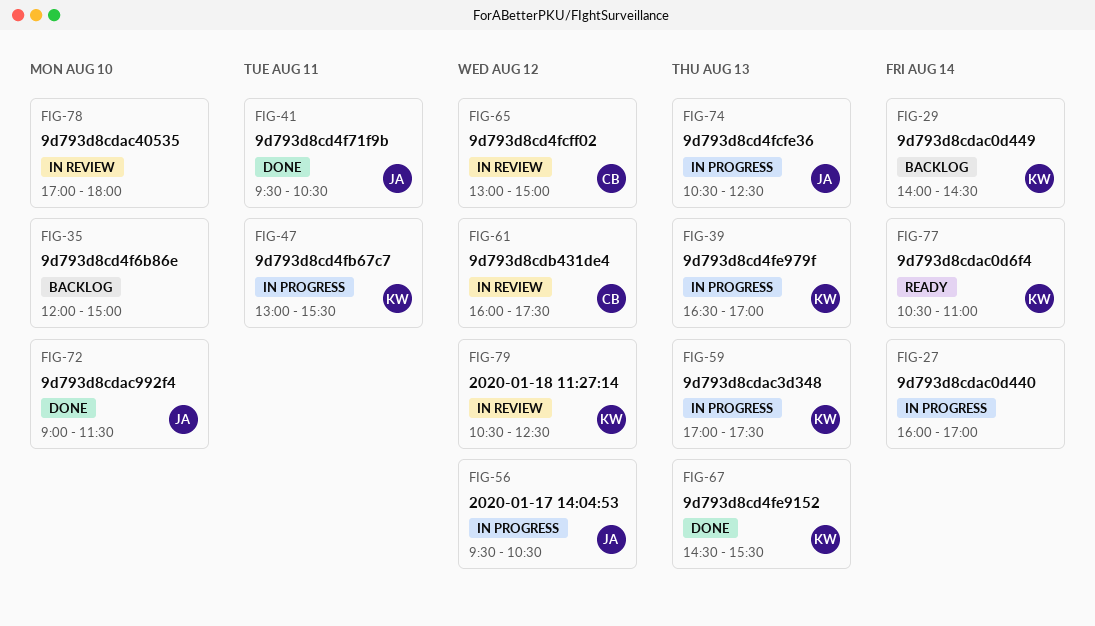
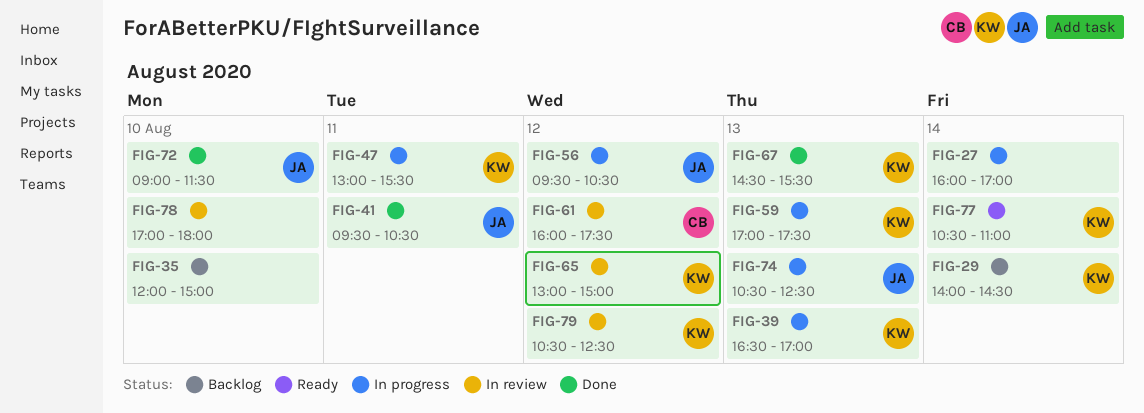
FIG-65, owner: CB -> KW

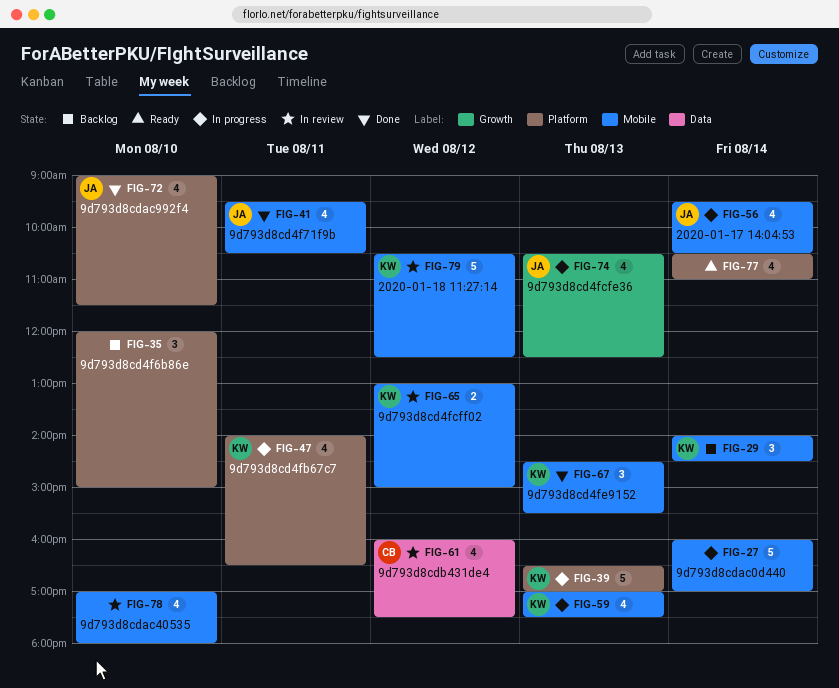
FIG-47, begins: 13:00 -> 14:00
FIG-47, ends: 15:30 -> 16:30
FIG-56, day: Aug 12 -> Aug 14
FIG-77, owner: KW -> none

